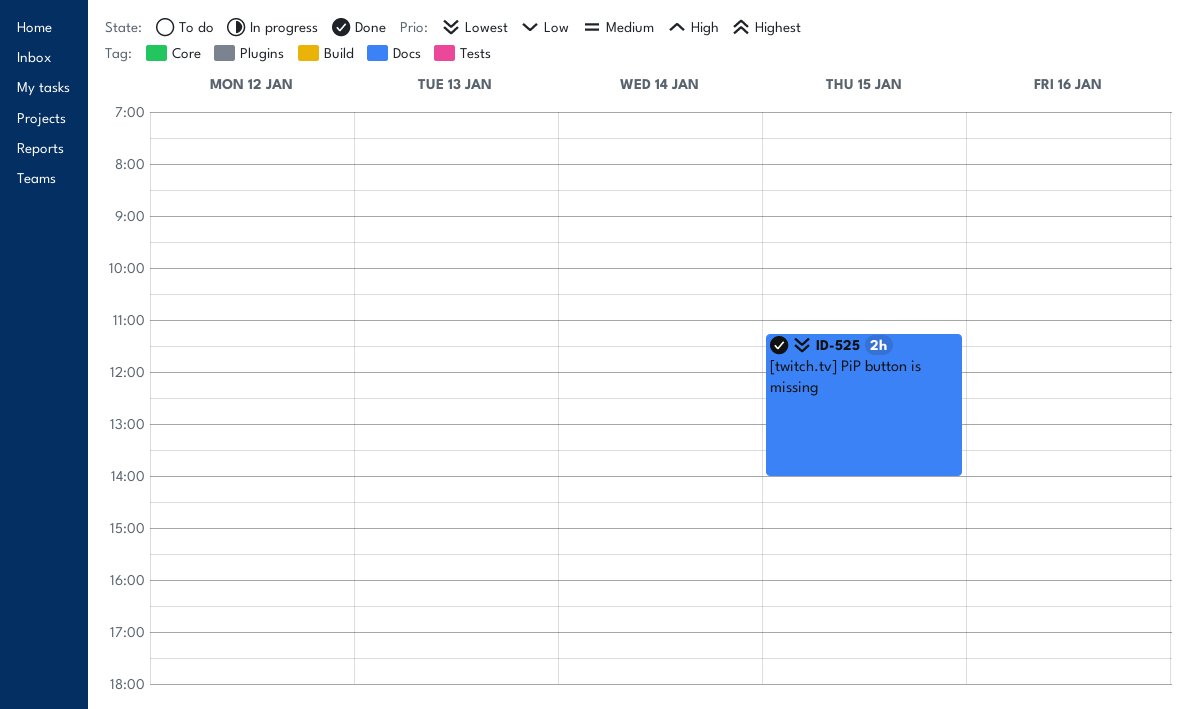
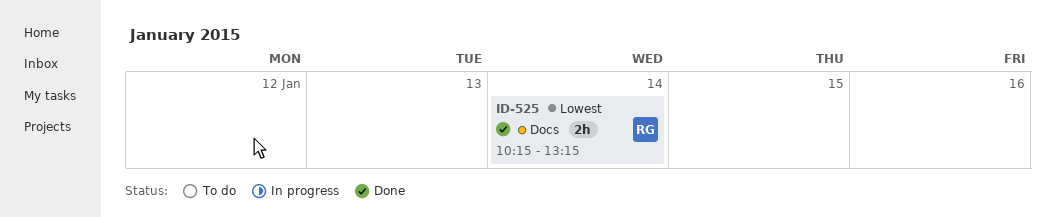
ID-525, day: Jan 15 -> Jan 14
ID-525, begins: 11:15 -> 10:15
ID-525, ends: 14:00 -> 13:15

